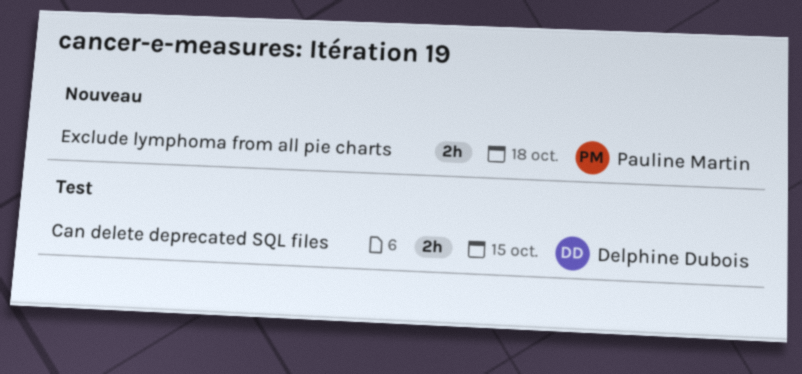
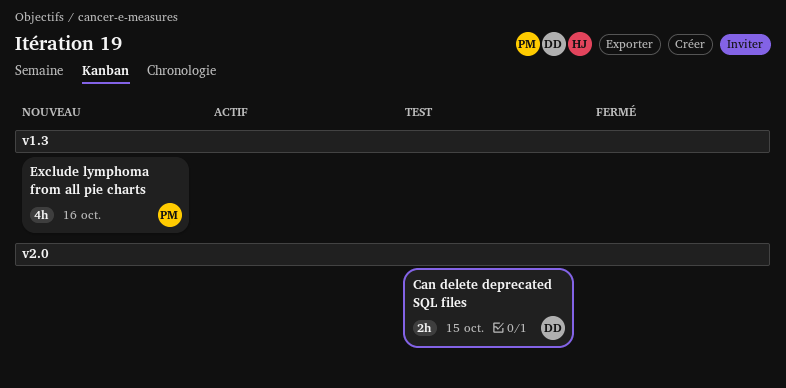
Exclude lymphoma from all pie charts, estimate: 2h -> 4h
Exclude lymphoma from all pie charts, due: Oct 18 -> Oct 16

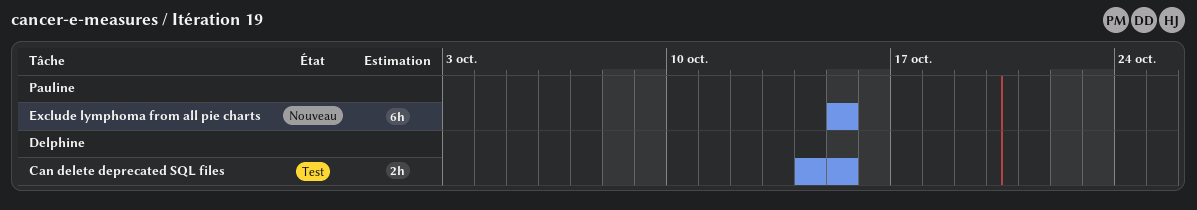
Exclude lymphoma from all pie charts, estimate: 4h -> 6h
Exclude lymphoma from all pie charts, due: Oct 16 -> Oct 15

